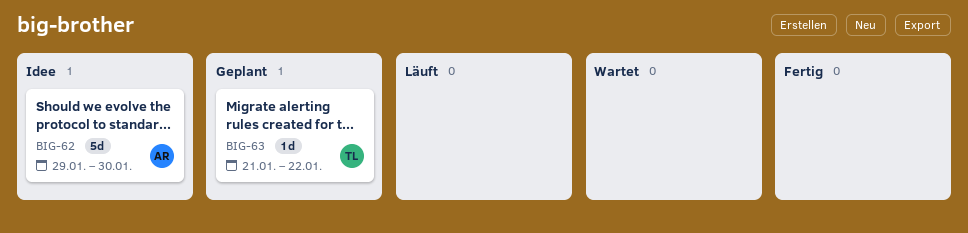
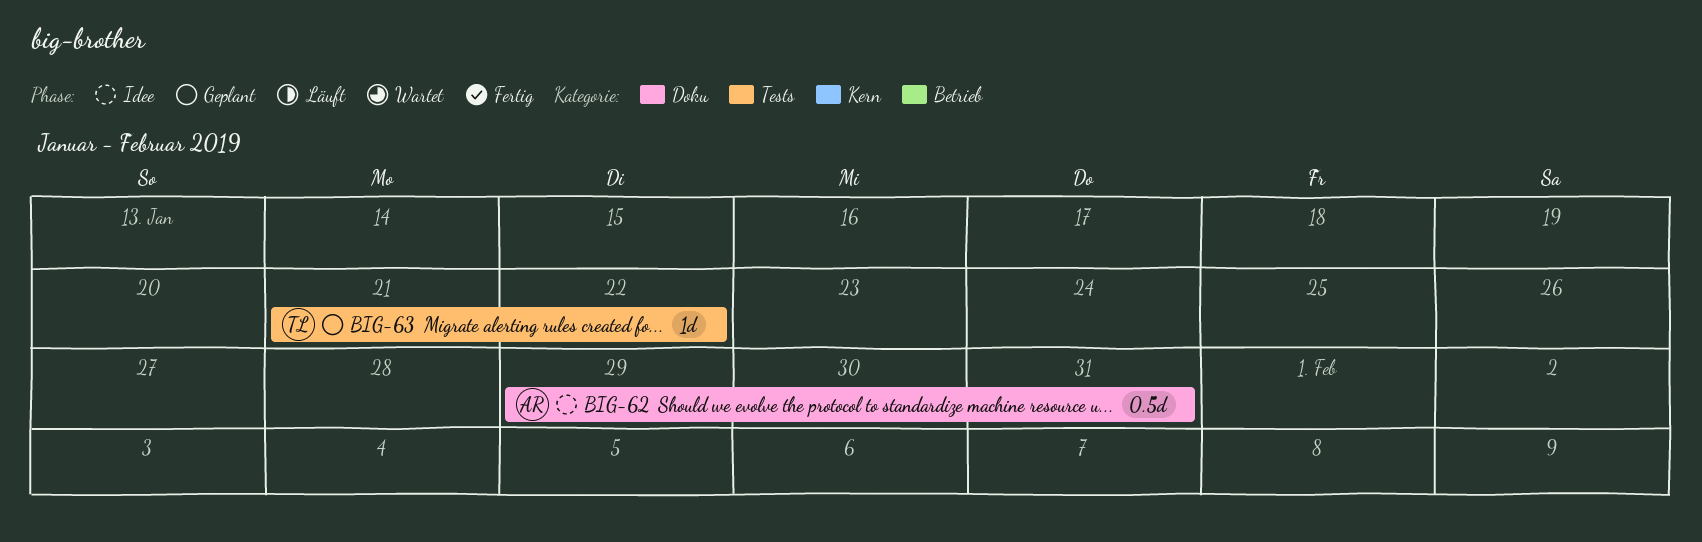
BIG-62, estimate: 5d -> 0.5d
BIG-62, due: Jan 30 -> Jan 31

